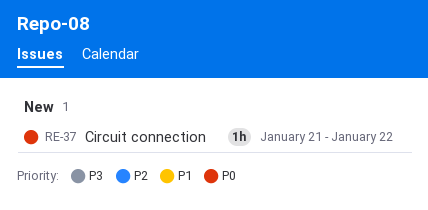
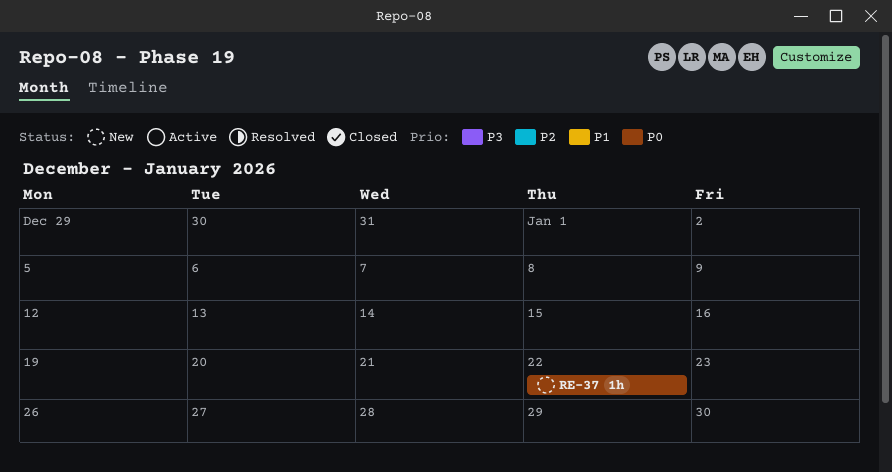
RE-37, start: Jan 21 -> Jan 22

